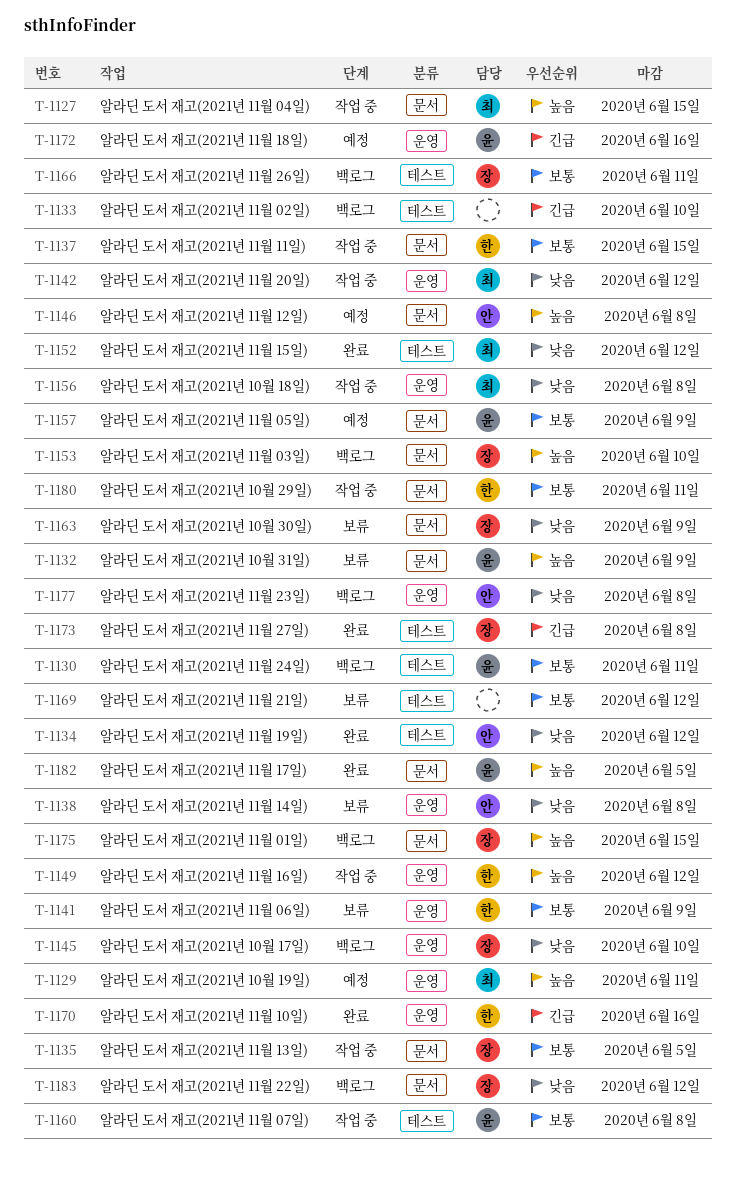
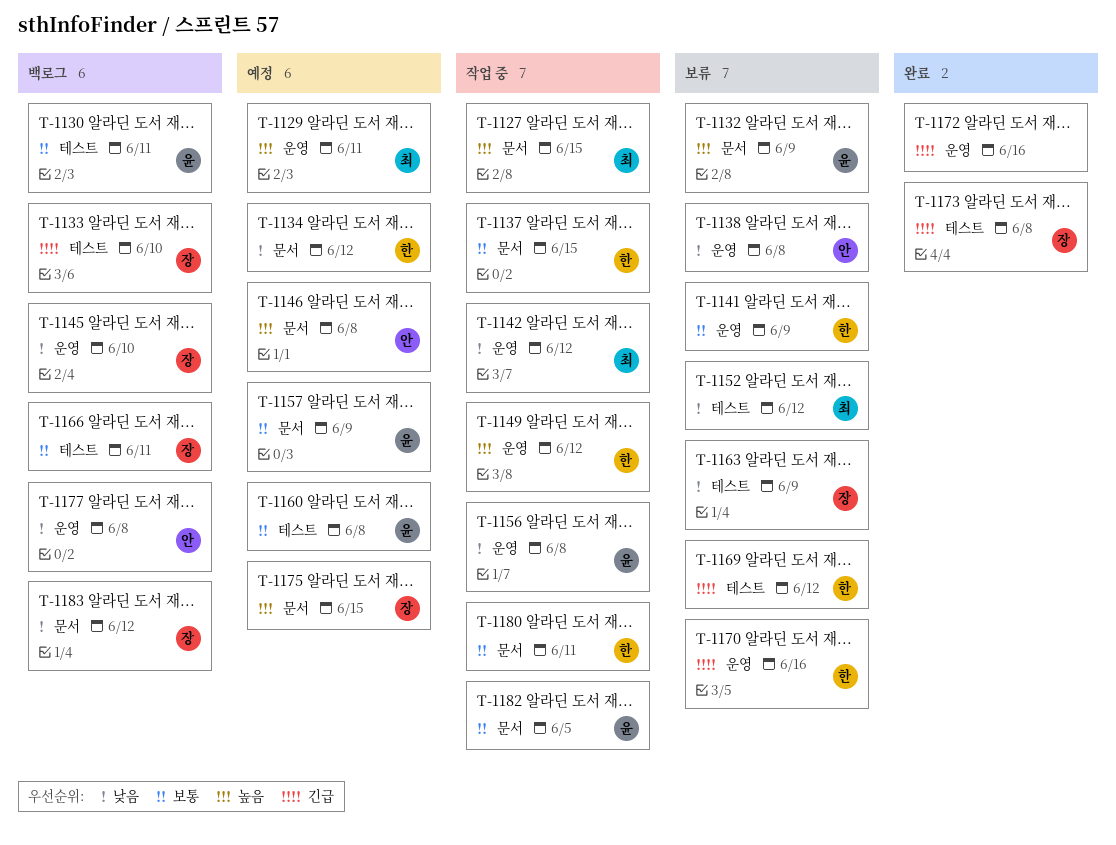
T-1133, owner: none -> 장
T-1134, status: 완료 -> 예정
T-1134, owner: 안 -> 한
T-1134, label: 테스트 -> 문서
T-1135: present -> none
T-1152, status: 완료 -> 보류
T-1153: present -> none
T-1156, owner: 최 -> 윤
T-1160, status: 작업 중 -> 예정
T-1163, label: 문서 -> 테스트
T-1169, owner: none -> 한
T-1169, priority: 보통 -> 긴급
T-1170, status: 완료 -> 보류
T-1172, status: 예정 -> 완료
T-1172, owner: 윤 -> none
T-1175, status: 백로그 -> 예정
T-1182, status: 완료 -> 작업 중
T-1182, priority: 높음 -> 보통

